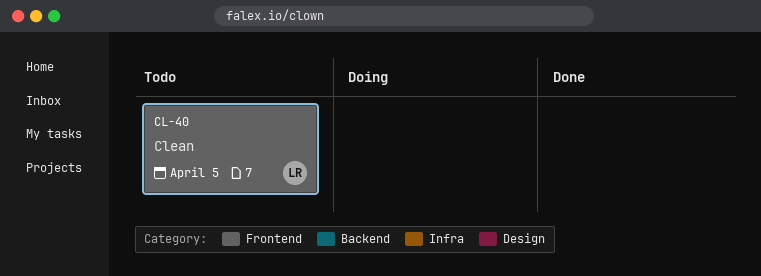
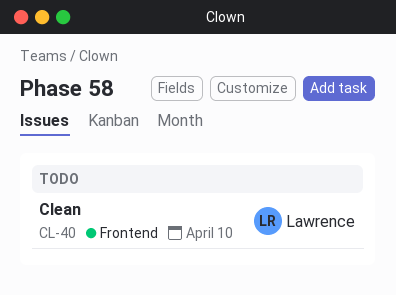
CL-40, due: Apr 5 -> Apr 10

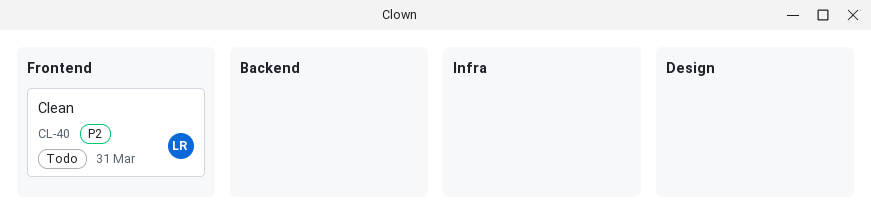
CL-40, due: Apr 10 -> Mar 31

